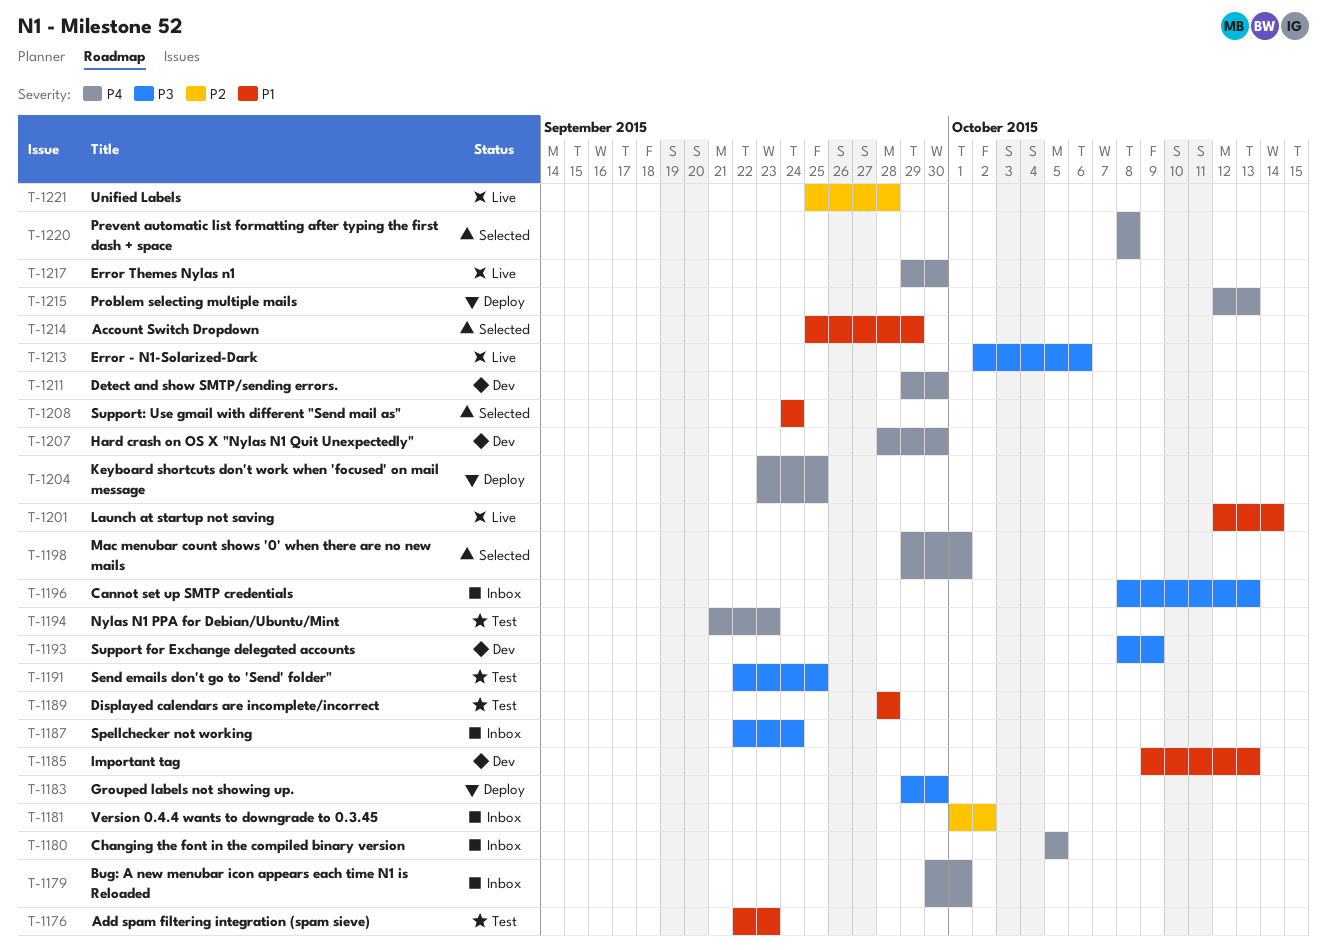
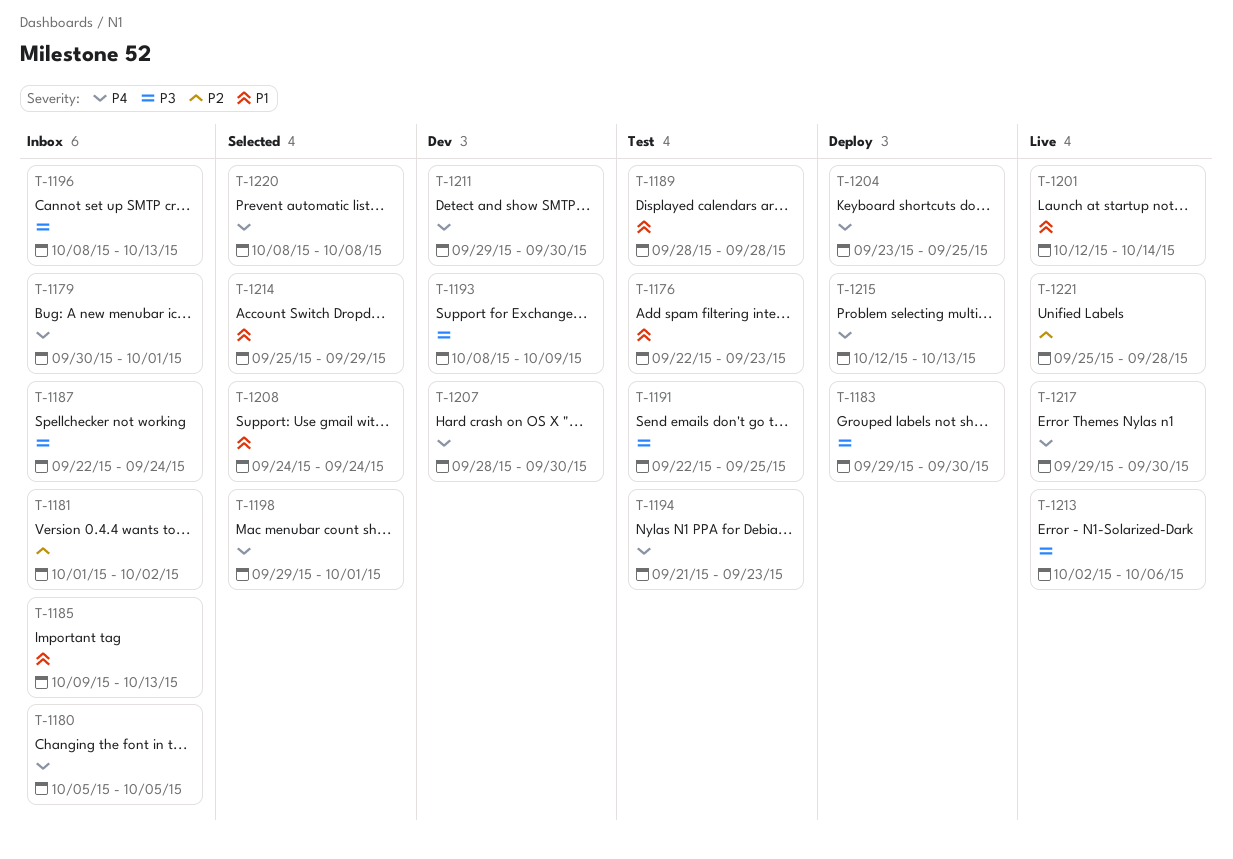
T-1185, status: Dev -> Inbox

